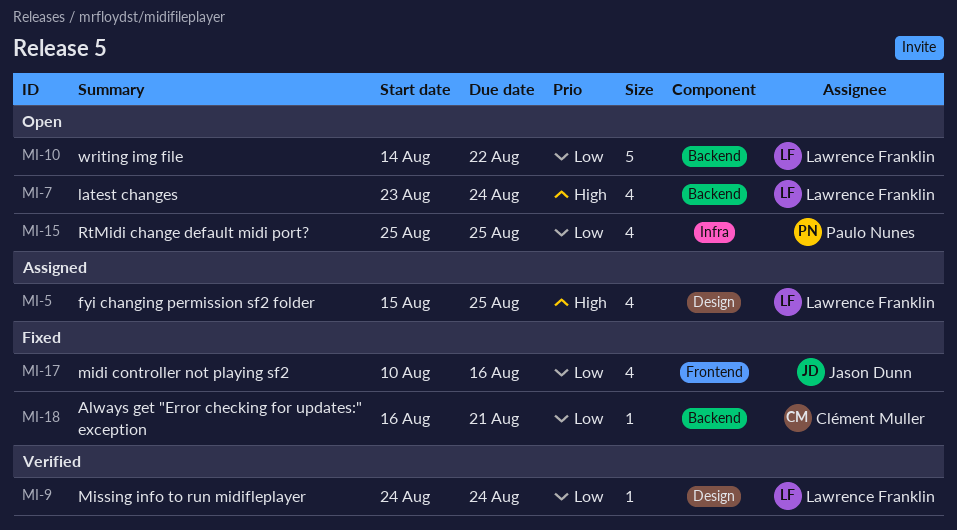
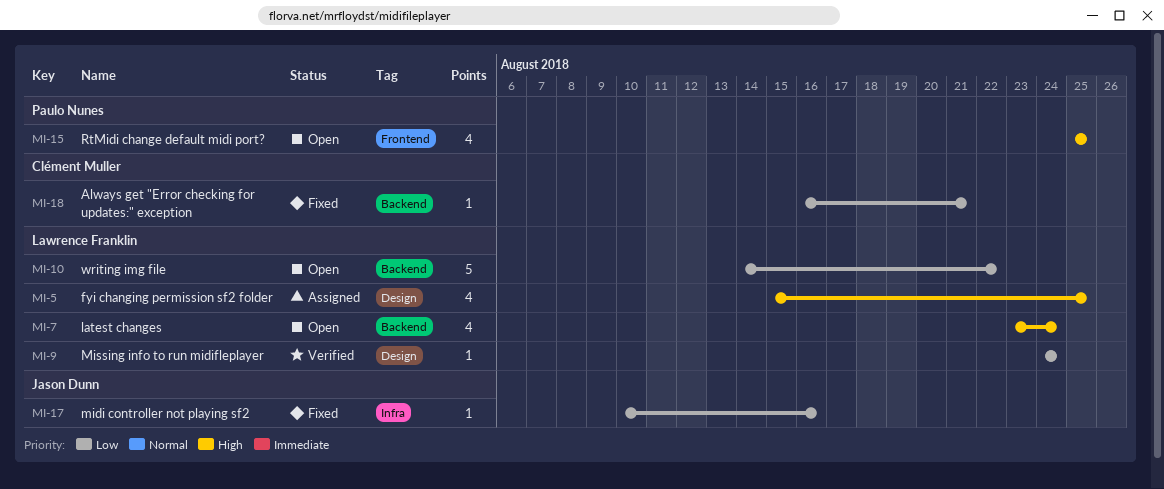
MI-15, priority: Low -> High
MI-15, label: Infra -> Frontend
MI-17, label: Frontend -> Infra
MI-17, estimate: 4 -> 1

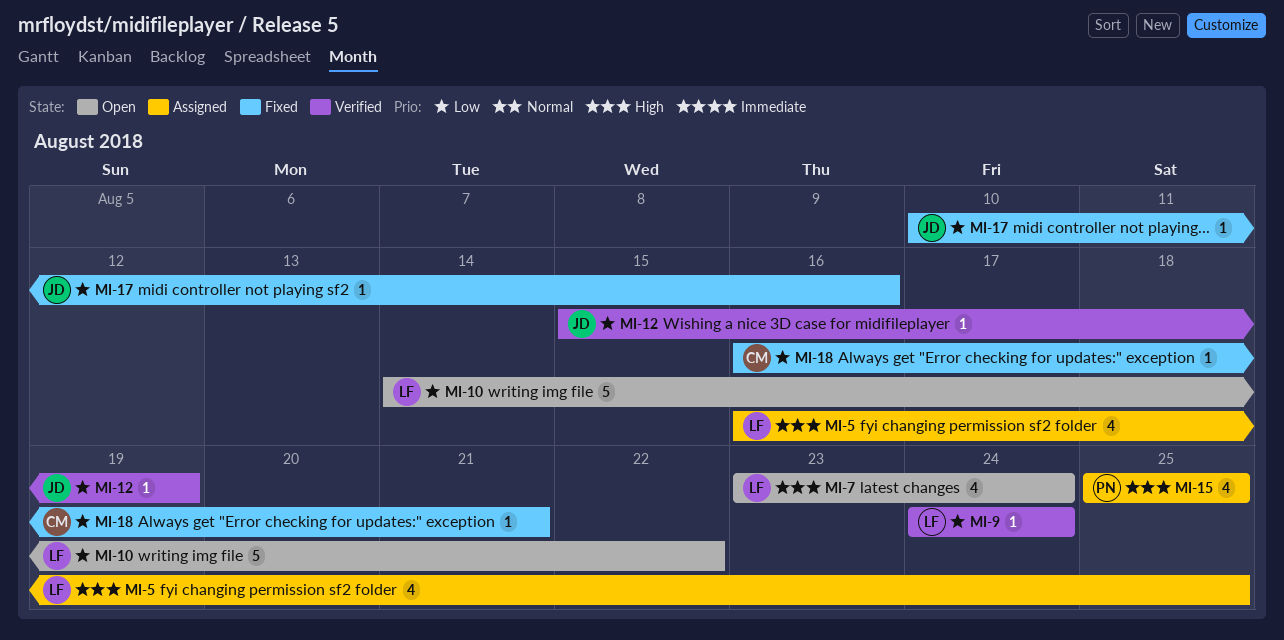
MI-5, start: Aug 15 -> Aug 16
MI-12: none -> present
MI-15, status: Open -> Assigned

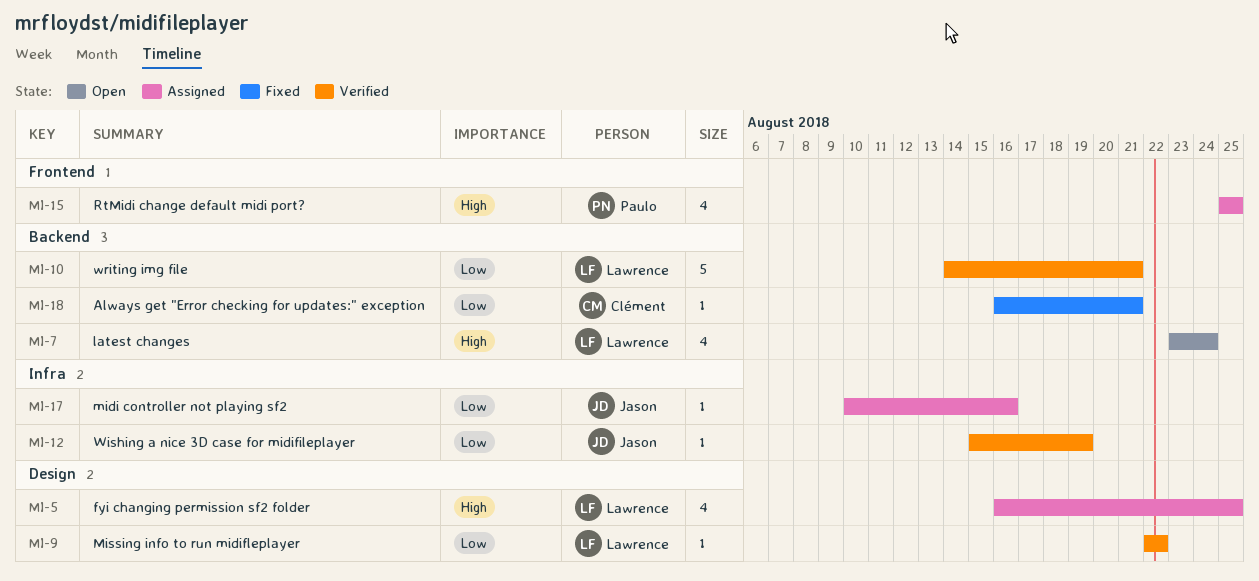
MI-9, start: Aug 24 -> Aug 22
MI-9, due: Aug 24 -> Aug 22
MI-10, status: Open -> Verified
MI-10, due: Aug 22 -> Aug 21
MI-17, status: Fixed -> Assigned

